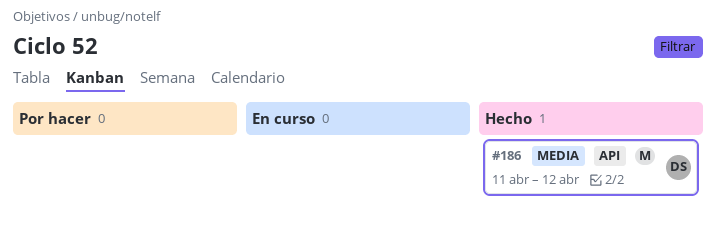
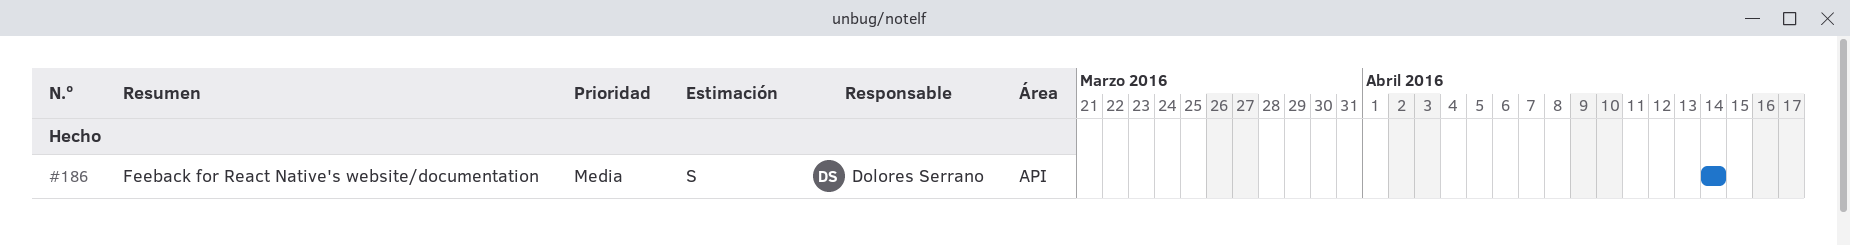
#186, estimate: M -> S
#186, start: Apr 11 -> Apr 14
#186, due: Apr 12 -> Apr 14

